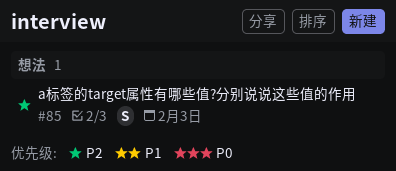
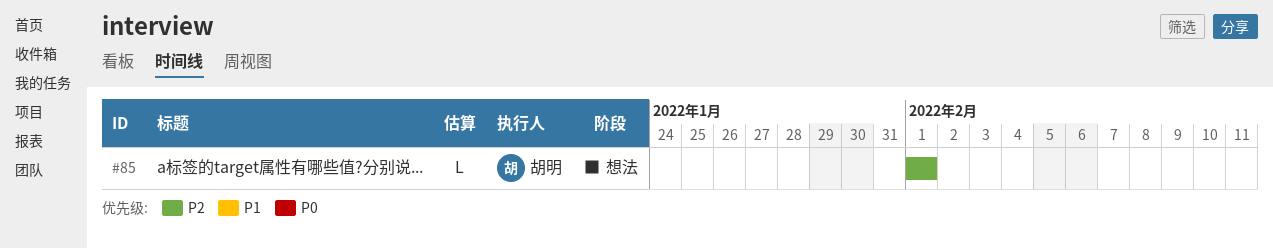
#85, estimate: S -> L
#85, due: Feb 3 -> Feb 1

